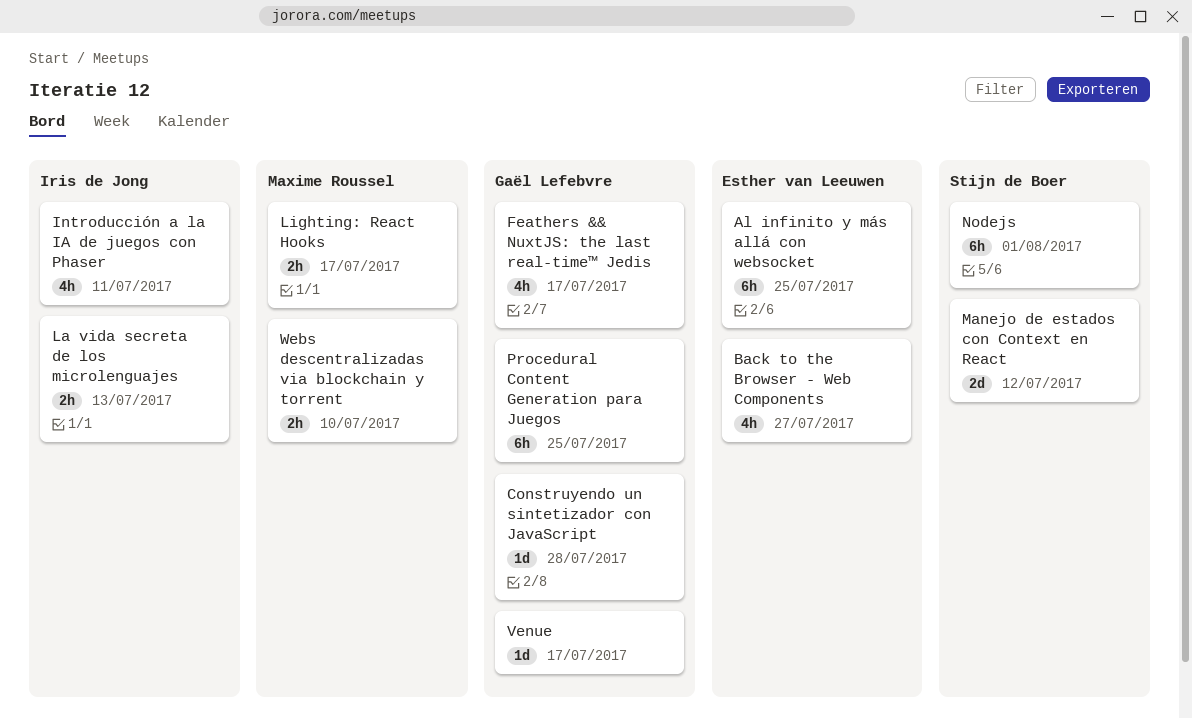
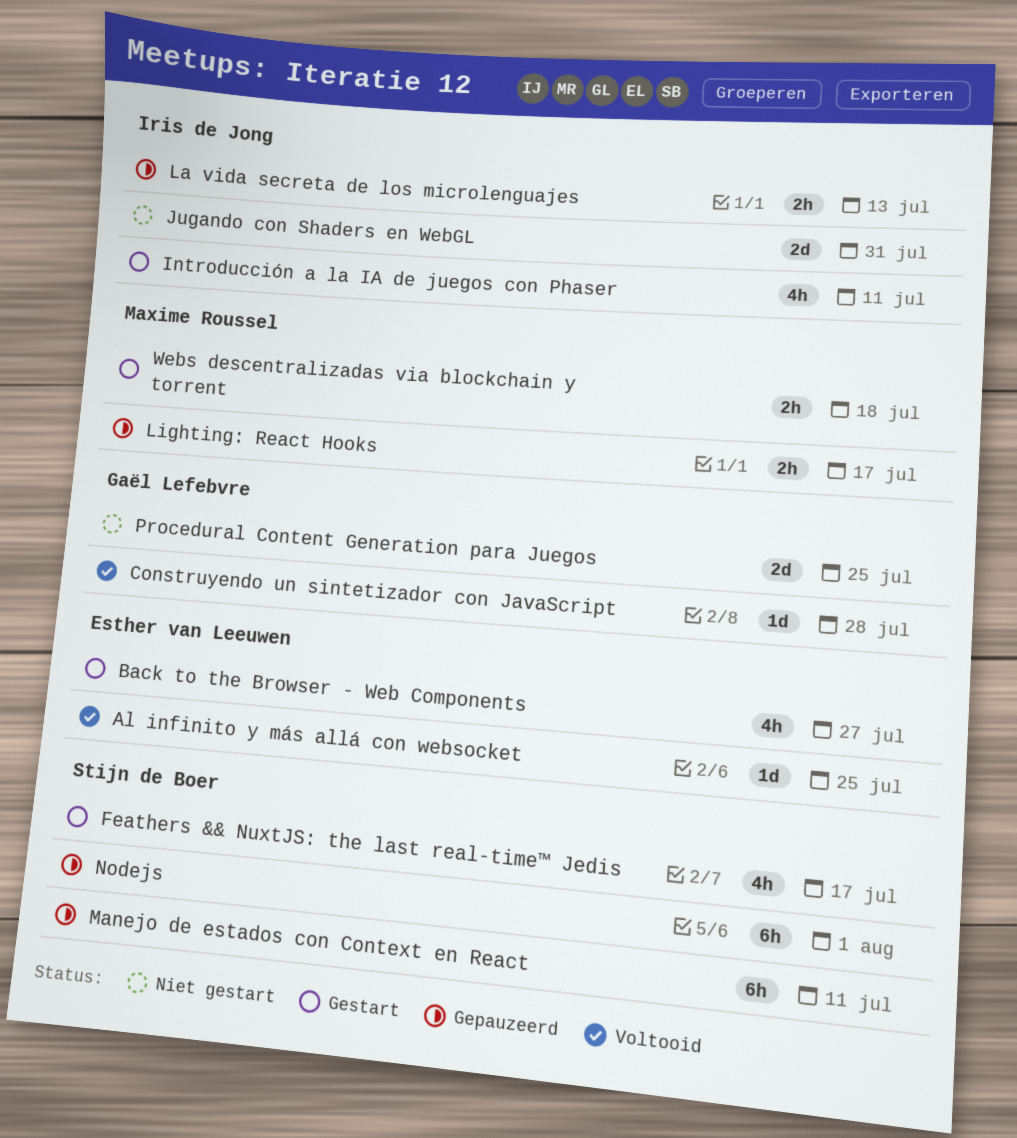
Al infinito y más allá con websocket, estimate: 6h -> 1d
Feathers && NuxtJS: the last real-time™ Jedis, owner: Gaël Lefebvre -> Stijn de Boer
Jugando con Shaders en WebGL: none -> present
Manejo de estados con Context en React, estimate: 2d -> 6h
Manejo de estados con Context en React, due: Jul 12 -> Jul 11
Procedural Content Generation para Juegos, estimate: 6h -> 2d
Venue: present -> none
Webs descentralizadas via blockchain y torrent, due: Jul 10 -> Jul 18

